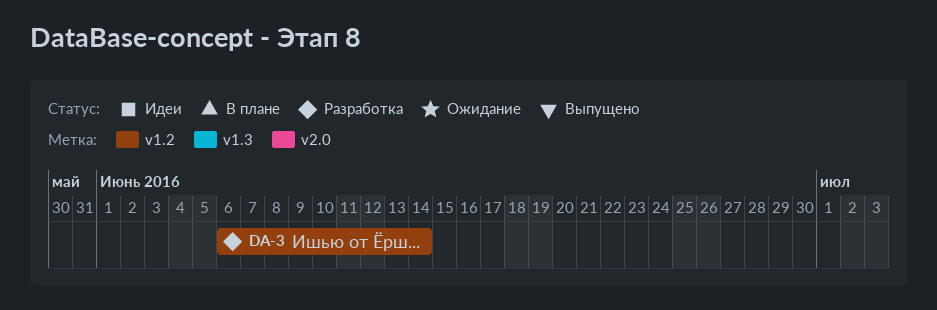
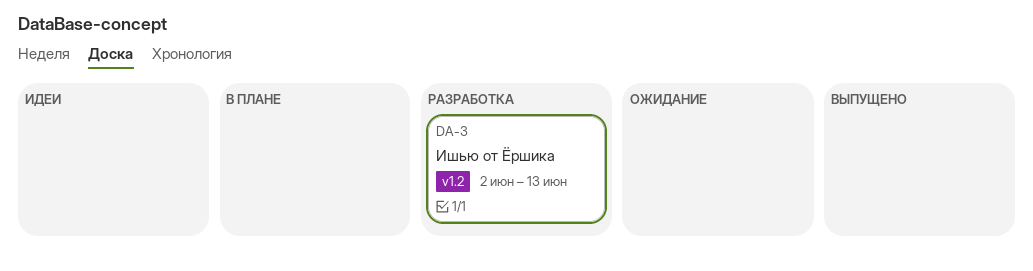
DA-3, start: Jun 6 -> Jun 2
DA-3, due: Jun 14 -> Jun 13

